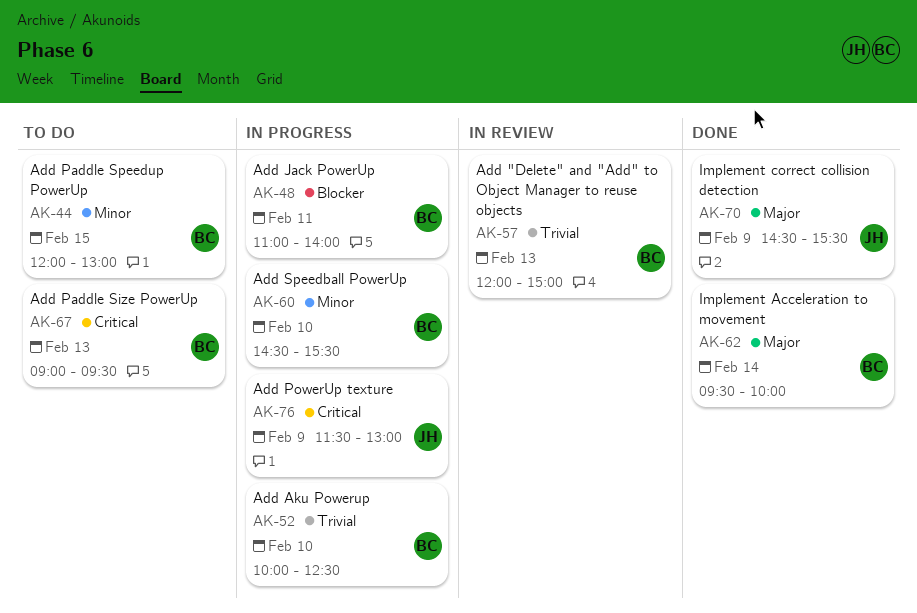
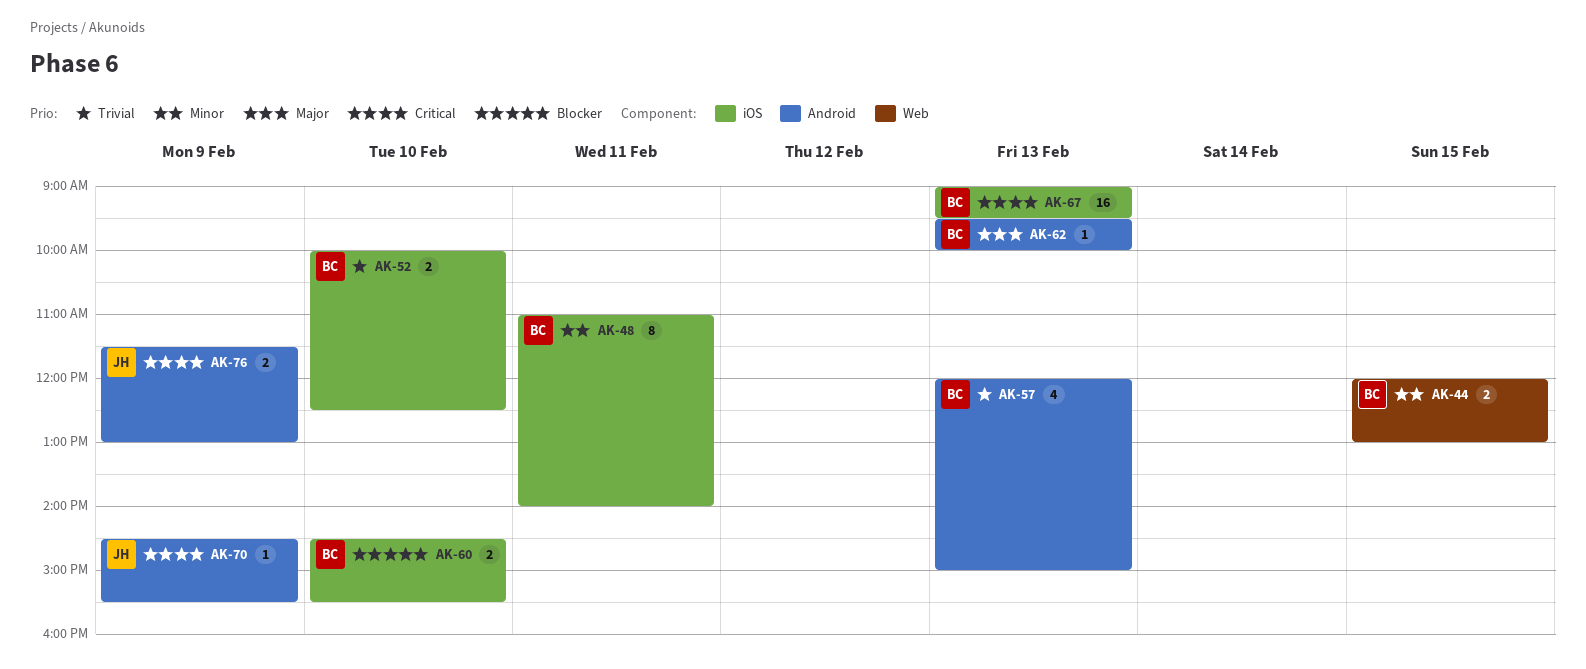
AK-48, priority: Blocker -> Minor
AK-60, priority: Minor -> Blocker
AK-62, day: Feb 14 -> Feb 13
AK-70, priority: Major -> Critical

